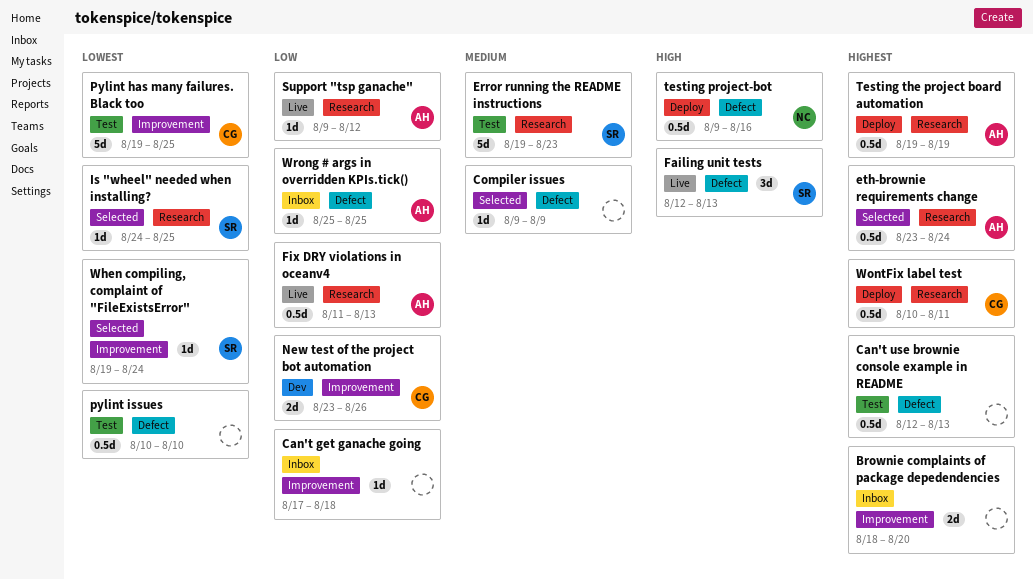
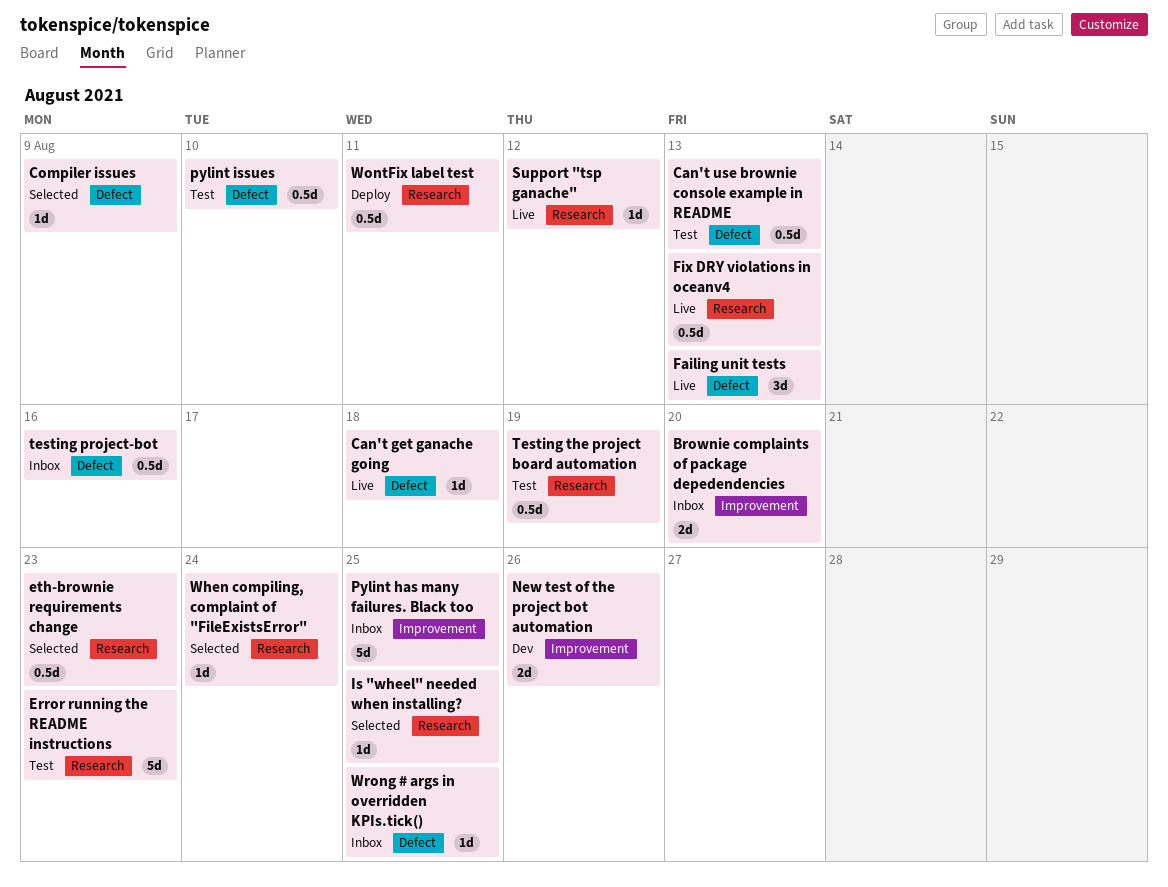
Can't get ganache going, status: Inbox -> Live
Can't get ganache going, label: Improvement -> Defect
eth-brownie requirements change, due: Aug 24 -> Aug 23
Pylint has many failures. Black too, status: Test -> Inbox
testing project-bot, status: Deploy -> Inbox
Testing the project board automation, status: Deploy -> Test
When compiling, complaint of "FileExistsError", label: Improvement -> Research

